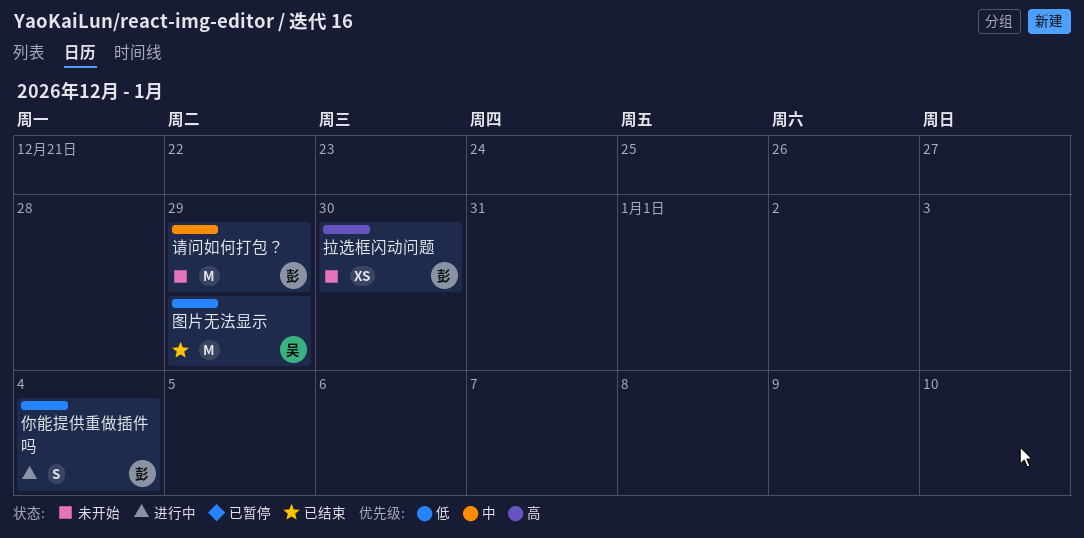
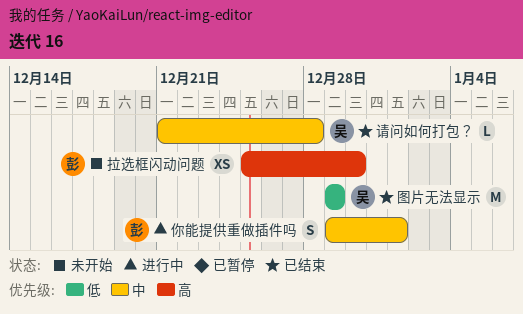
你能提供重做插件吗, priority: 低 -> 中
你能提供重做插件吗, due: Jan 4 -> Jan 1
请问如何打包？, status: 未开始 -> 已结束
请问如何打包？, owner: 彭 -> 吴
请问如何打包？, estimate: M -> L
请问如何打包？, due: Dec 29 -> Dec 28

